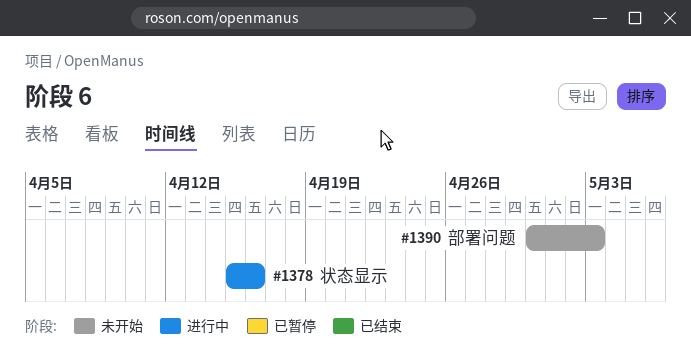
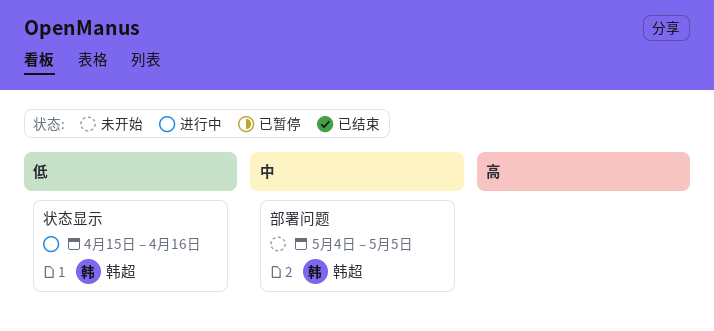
部署问题, start: Apr 30 -> May 4
部署问题, due: May 3 -> May 5

